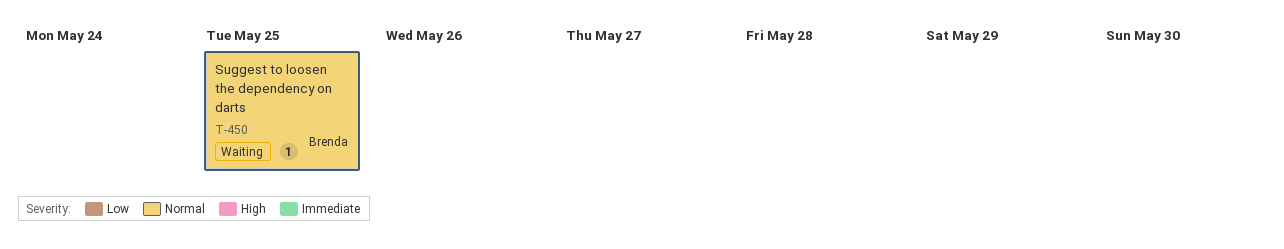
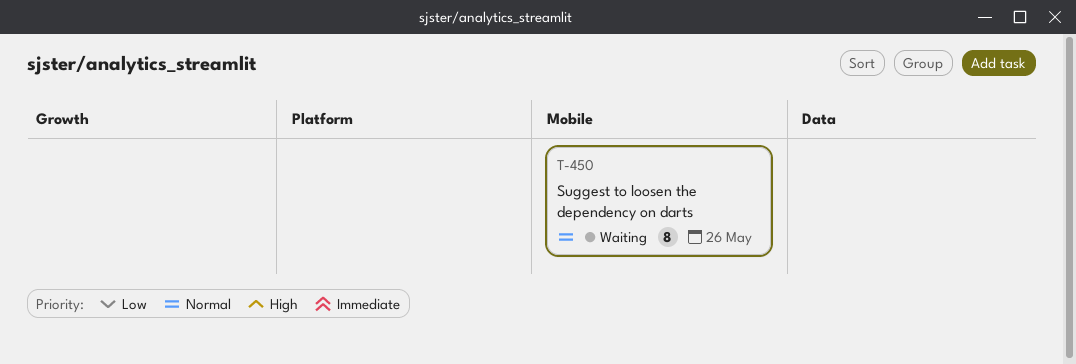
T-450, estimate: 1 -> 8
T-450, due: May 25 -> May 26

